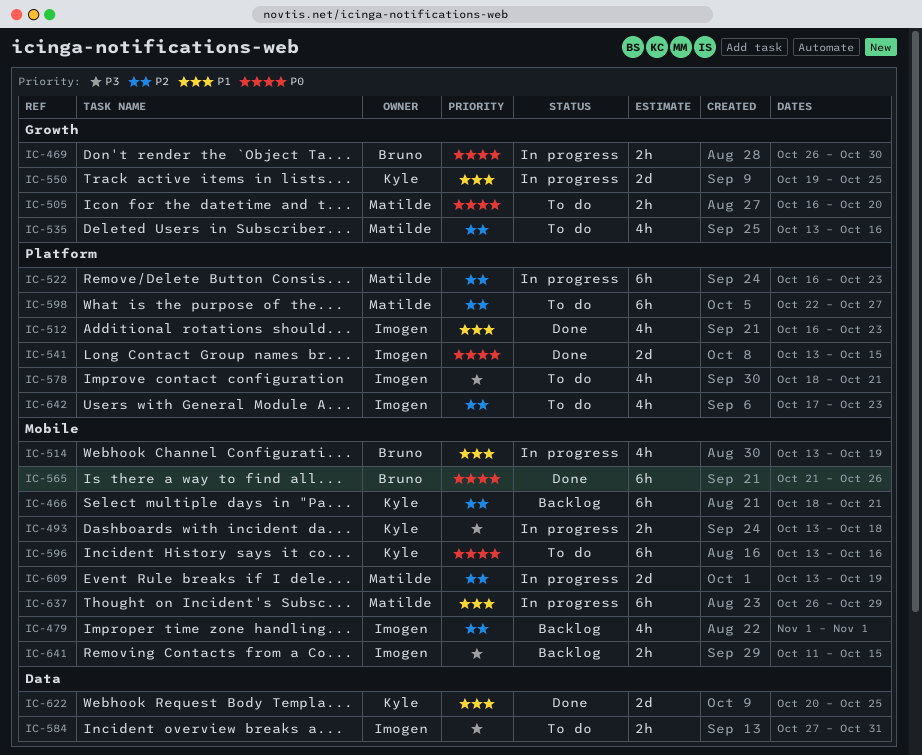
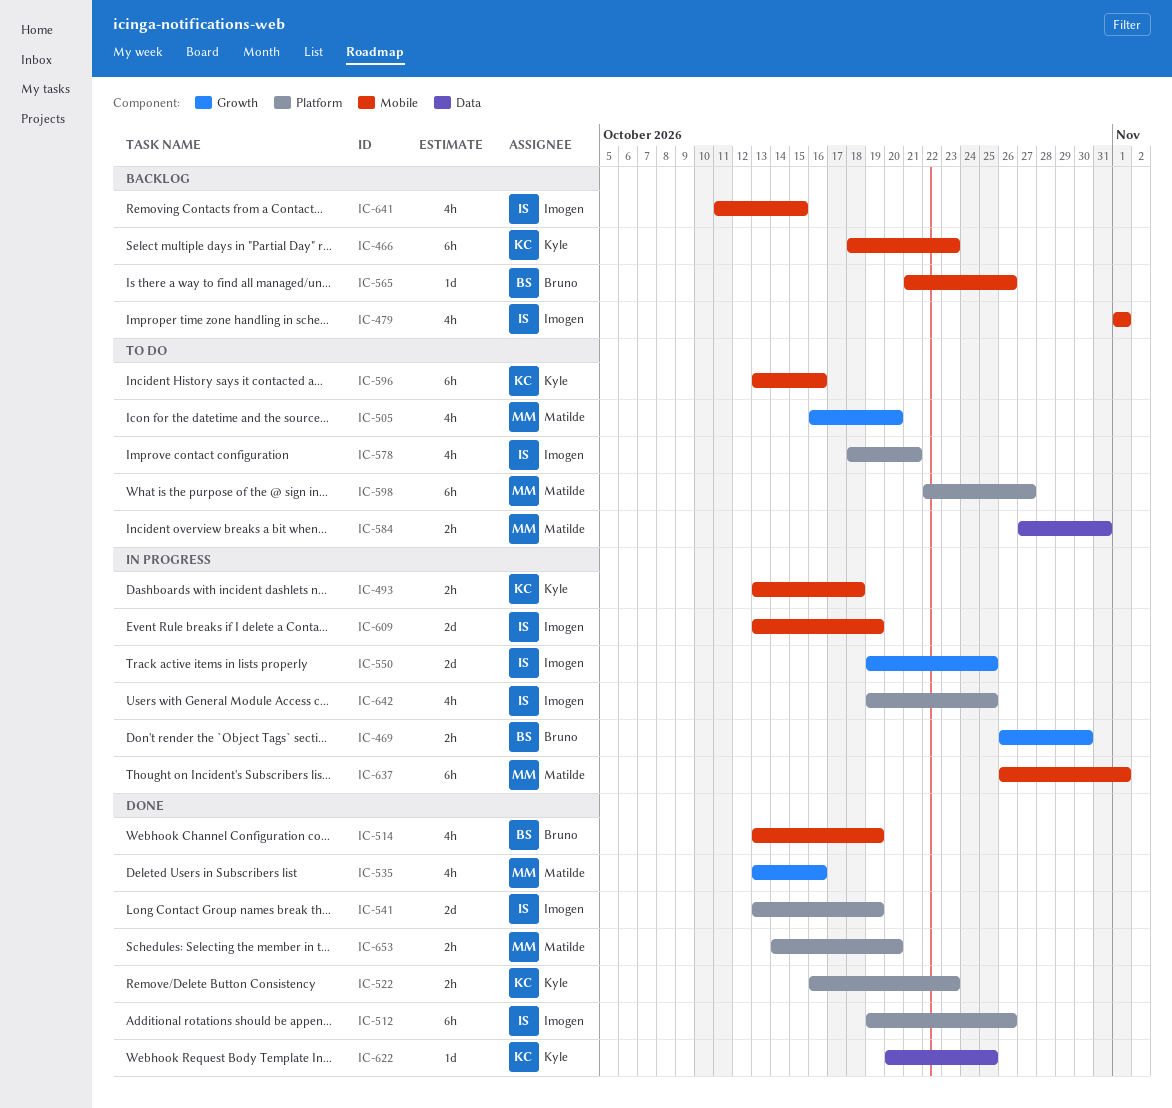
IC-466, due: Oct 21 -> Oct 23
IC-505, estimate: 2h -> 4h
IC-512, estimate: 4h -> 6h
IC-512, start: Oct 16 -> Oct 19
IC-512, due: Oct 23 -> Oct 26
IC-514, status: In progress -> Done
IC-522, status: In progress -> Done
IC-522, owner: Matilde -> Kyle
IC-522, estimate: 6h -> 2h
IC-535, status: To do -> Done
IC-541, due: Oct 15 -> Oct 19
IC-550, owner: Kyle -> Imogen
IC-565, status: Done -> Backlog
IC-565, estimate: 6h -> 1d
IC-584, owner: Imogen -> Matilde
IC-609, owner: Matilde -> Imogen
IC-622, estimate: 2d -> 1d
IC-637, due: Oct 29 -> Nov 1
IC-641, estimate: 2h -> 4h
IC-642, status: To do -> In progress
IC-642, start: Oct 17 -> Oct 19
IC-642, due: Oct 23 -> Oct 25
IC-653: none -> present

